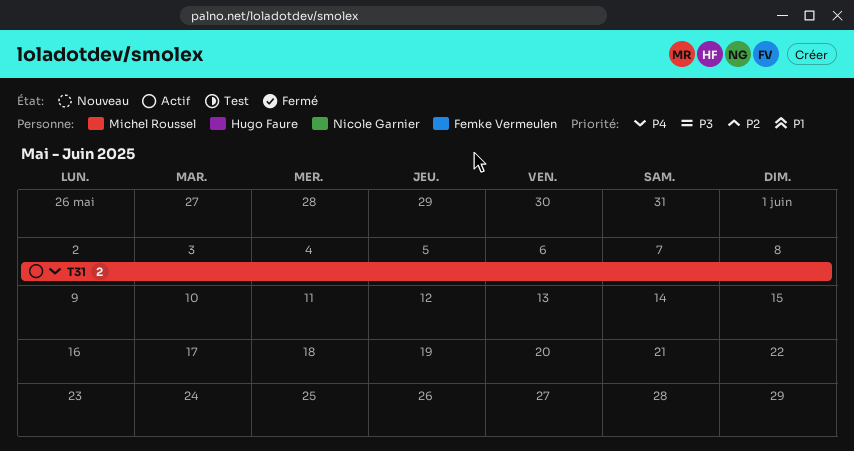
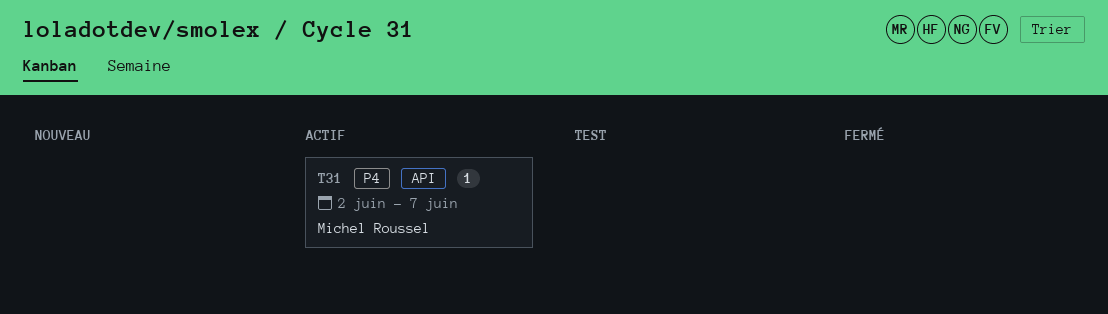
T31, estimate: 2 -> 1
T31, due: Jun 8 -> Jun 7

